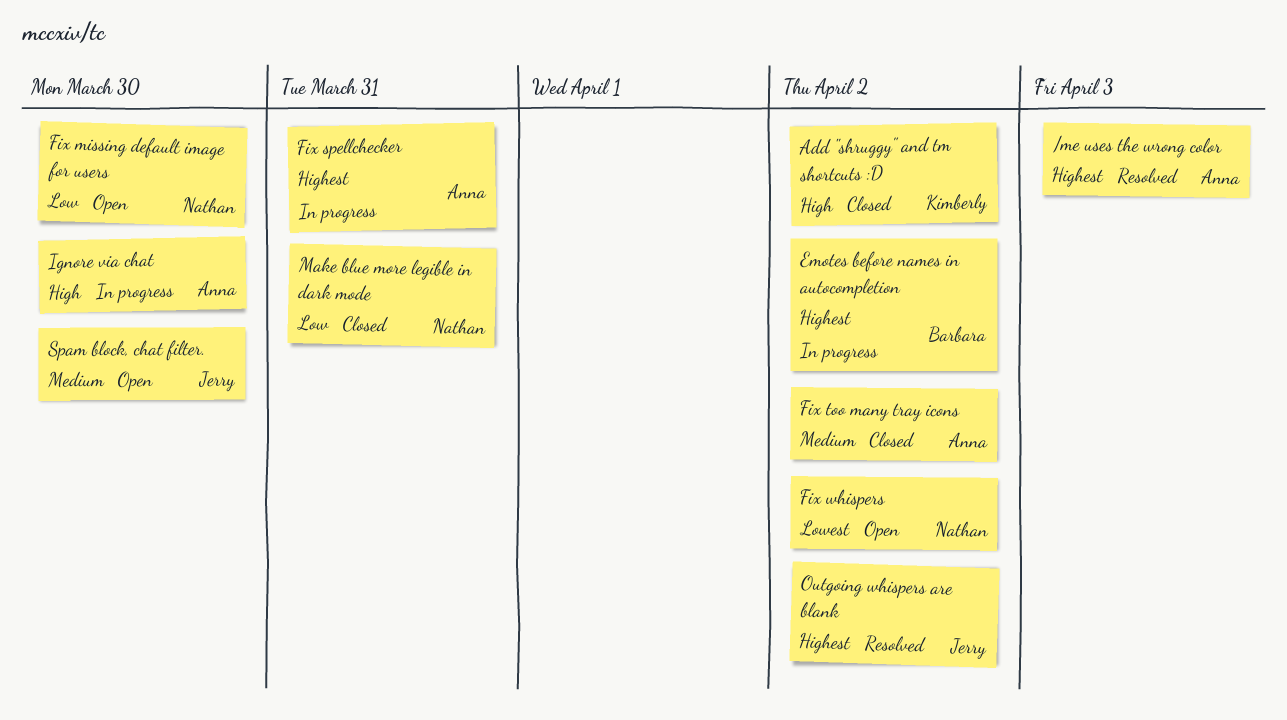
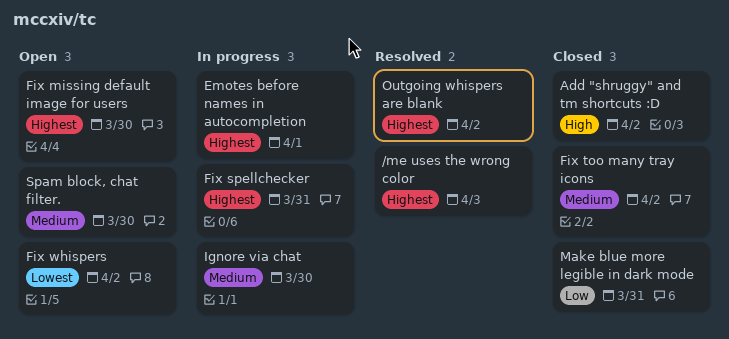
Emotes before names in autocompletion, due: Apr 2 -> Apr 1
Fix missing default image for users, priority: Low -> Highest
Ignore via chat, priority: High -> Medium

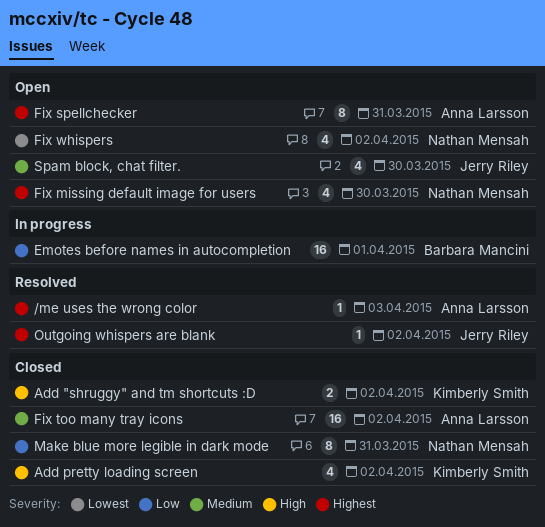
Add pretty loading screen: none -> present
Emotes before names in autocompletion, priority: Highest -> Low
Fix spellchecker, status: In progress -> Open
Ignore via chat: present -> none

